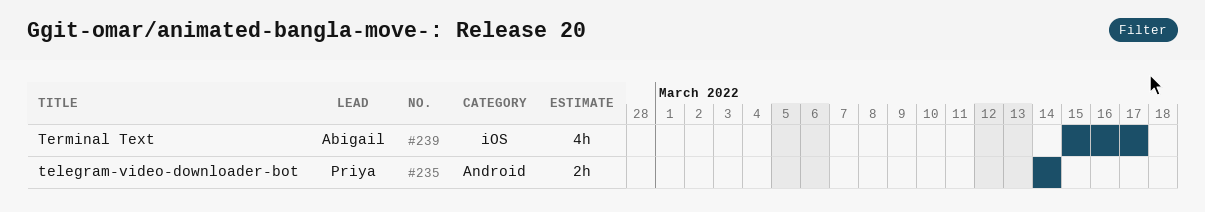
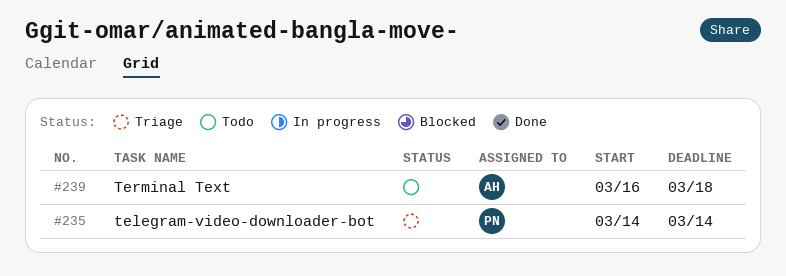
#239, start: Mar 15 -> Mar 16
#239, due: Mar 17 -> Mar 18

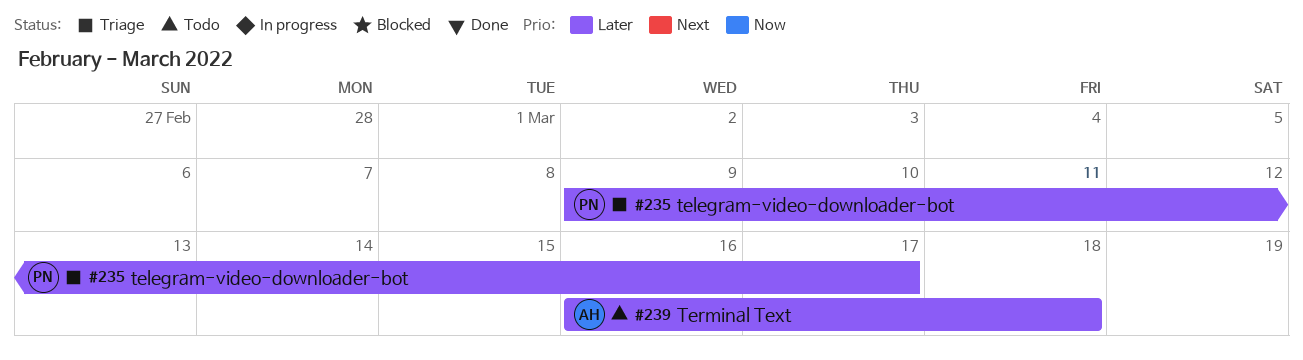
#235, start: Mar 14 -> Mar 9
#235, due: Mar 14 -> Mar 17

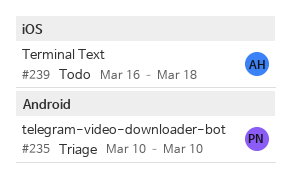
#235, start: Mar 9 -> Mar 10
#235, due: Mar 17 -> Mar 10

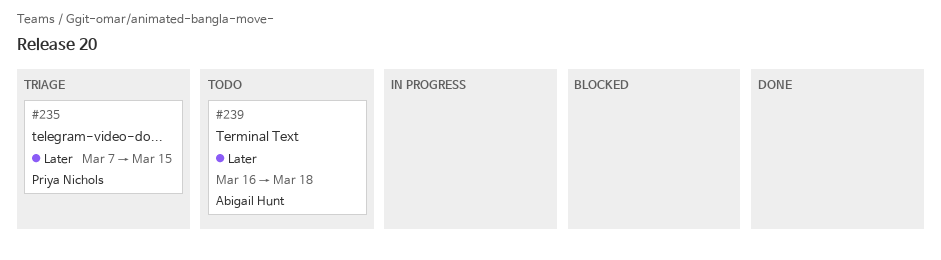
#235, start: Mar 10 -> Mar 7
#235, due: Mar 10 -> Mar 15

